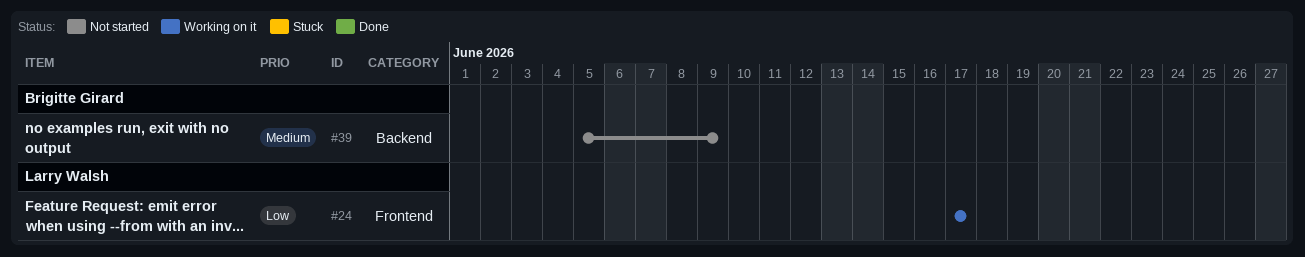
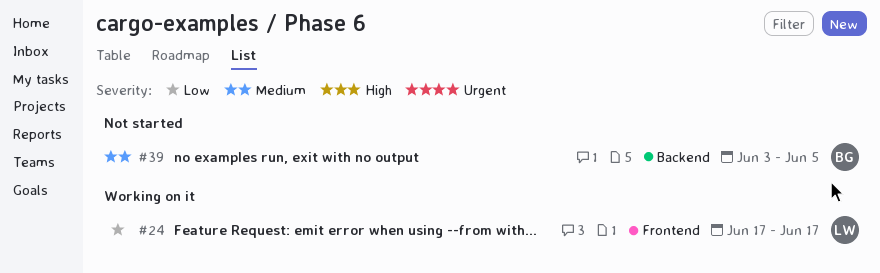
#39, start: Jun 5 -> Jun 3
#39, due: Jun 9 -> Jun 5

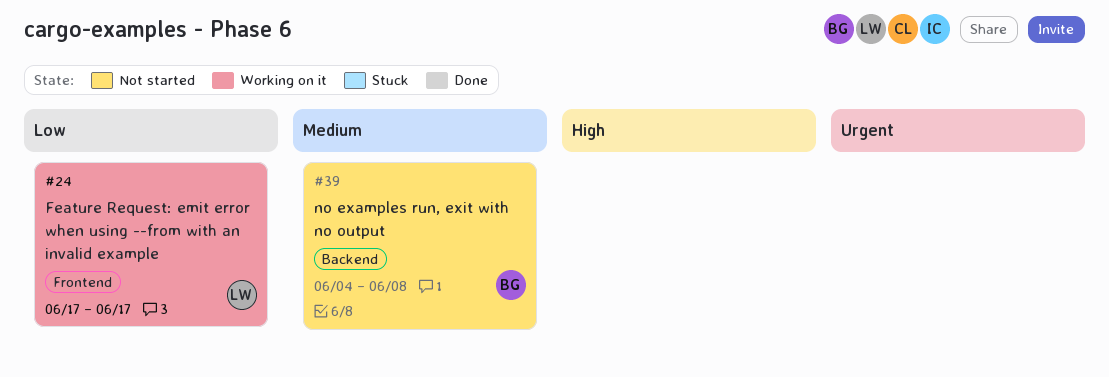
#39, start: Jun 3 -> Jun 4
#39, due: Jun 5 -> Jun 8

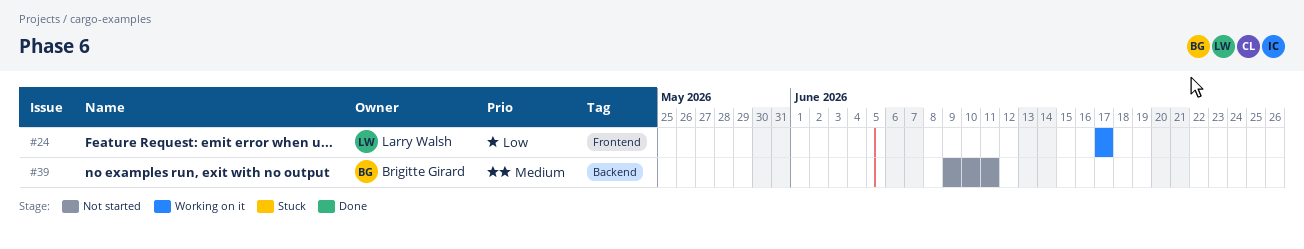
#39, start: Jun 4 -> Jun 9
#39, due: Jun 8 -> Jun 11

